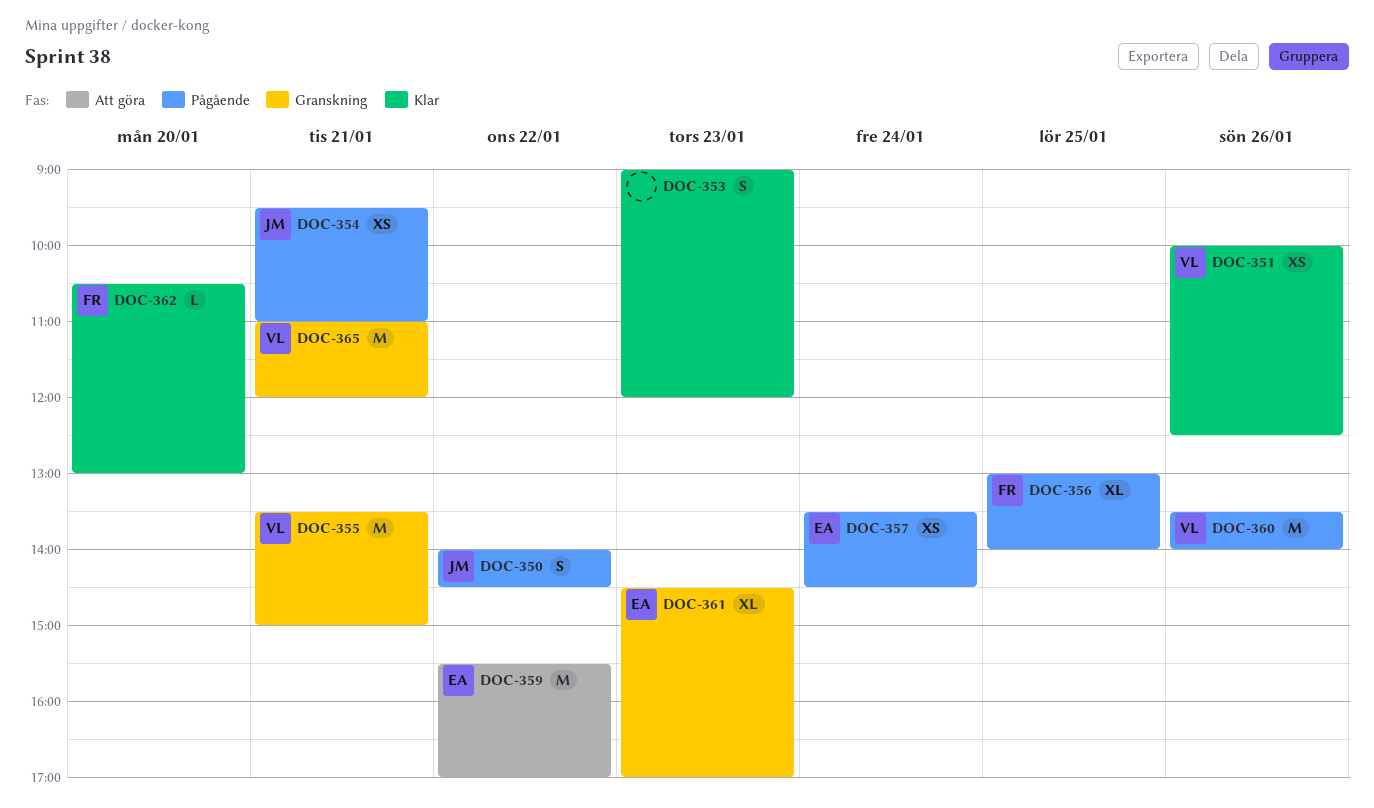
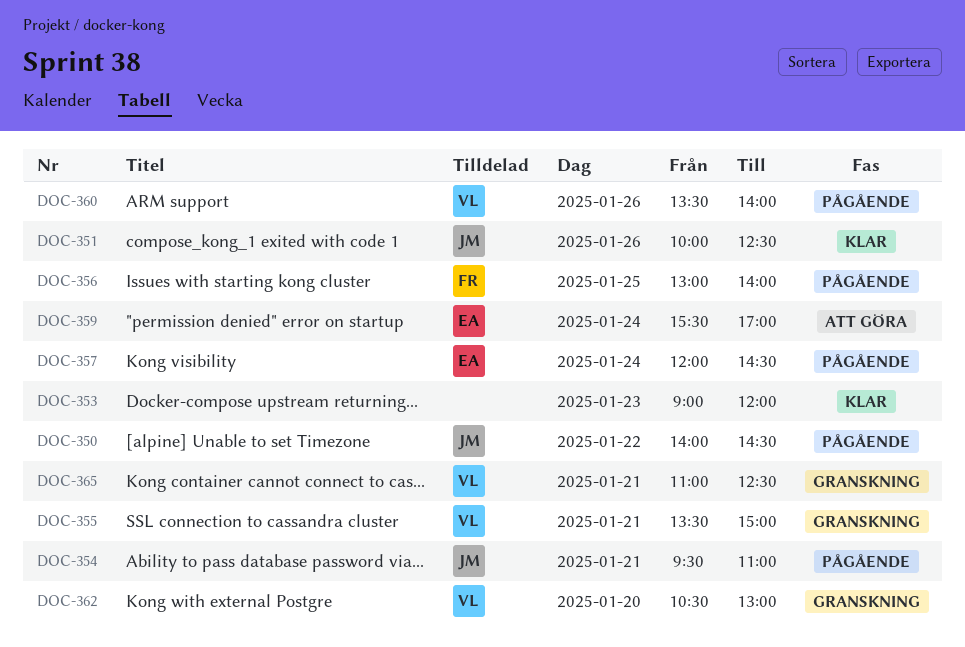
DOC-351, owner: VL -> JM
DOC-357, begins: 13:30 -> 12:00
DOC-359, day: Jan 22 -> Jan 24
DOC-361: present -> none
DOC-362, status: Klar -> Granskning
DOC-362, owner: FR -> VL
DOC-365, ends: 12:00 -> 12:30

